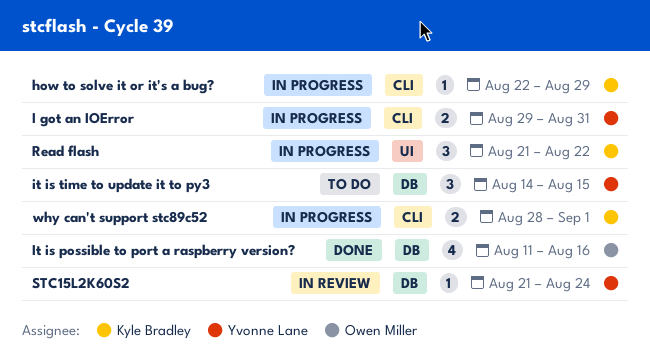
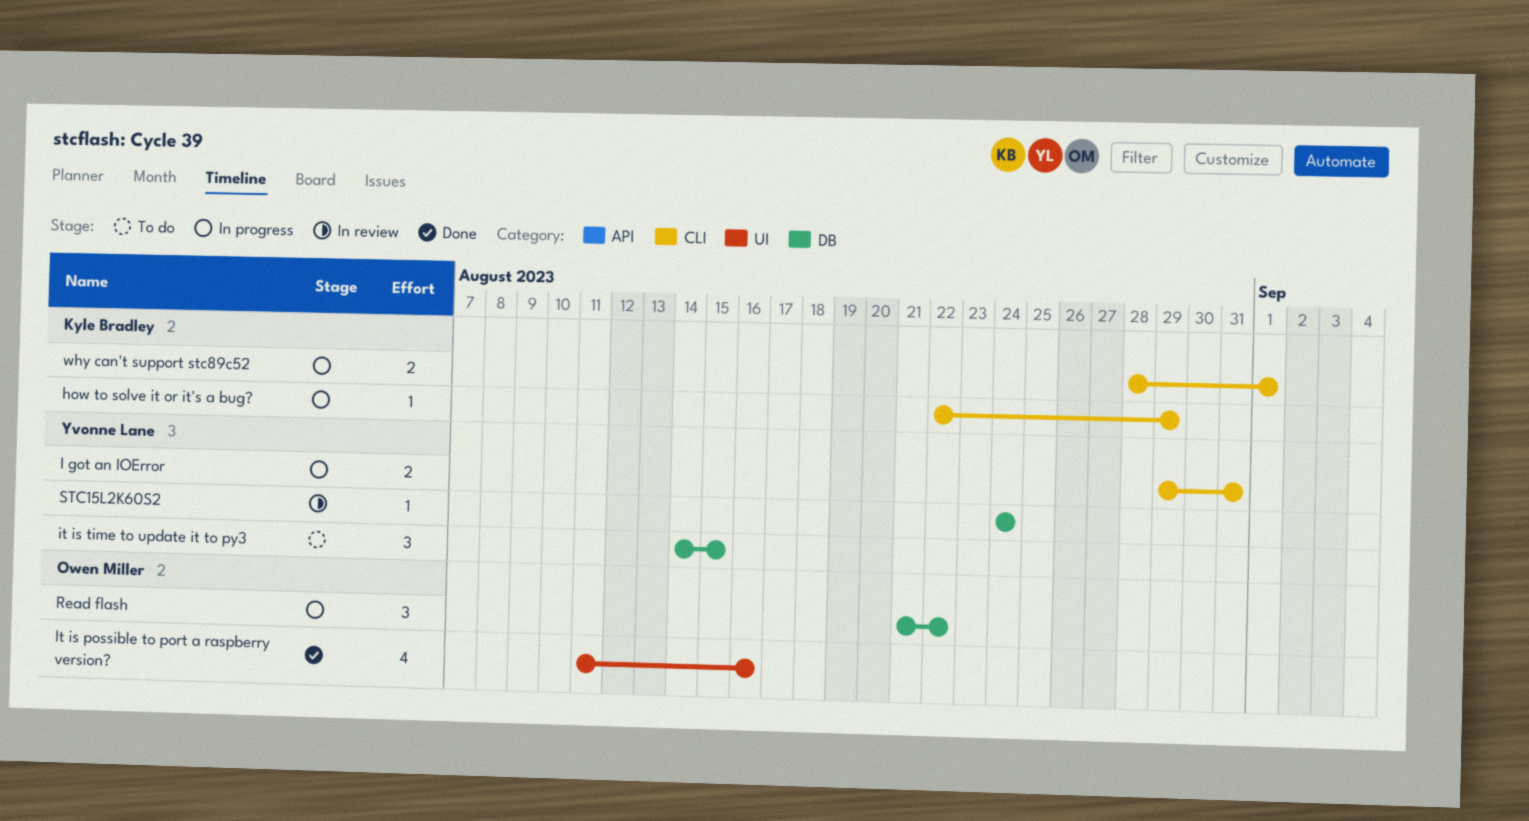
It is possible to port a raspberry version?, label: DB -> UI
Read flash, owner: Kyle Bradley -> Owen Miller
Read flash, label: UI -> DB
STC15L2K60S2, start: Aug 21 -> Aug 24

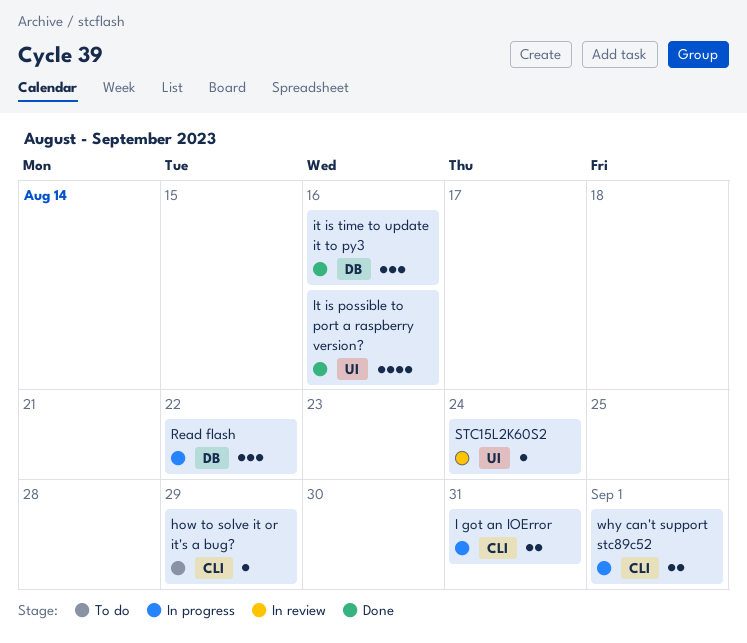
how to solve it or it's a bug?, status: In progress -> To do
it is time to update it to py3, status: To do -> Done
it is time to update it to py3, due: Aug 15 -> Aug 16
STC15L2K60S2, label: DB -> UI

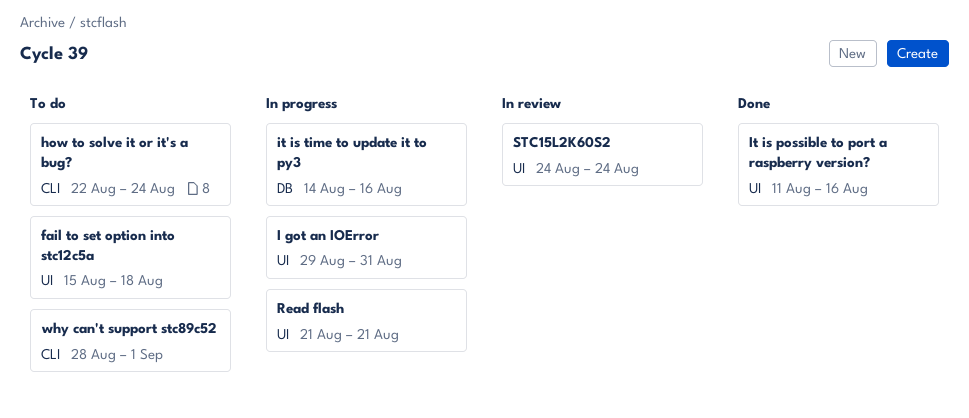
fail to set option into stc12c5a: none -> present
how to solve it or it's a bug?, due: Aug 29 -> Aug 24
I got an IOError, label: CLI -> UI
it is time to update it to py3, status: Done -> In progress
Read flash, label: DB -> UI
Read flash, due: Aug 22 -> Aug 21
why can't support stc89c52, status: In progress -> To do

